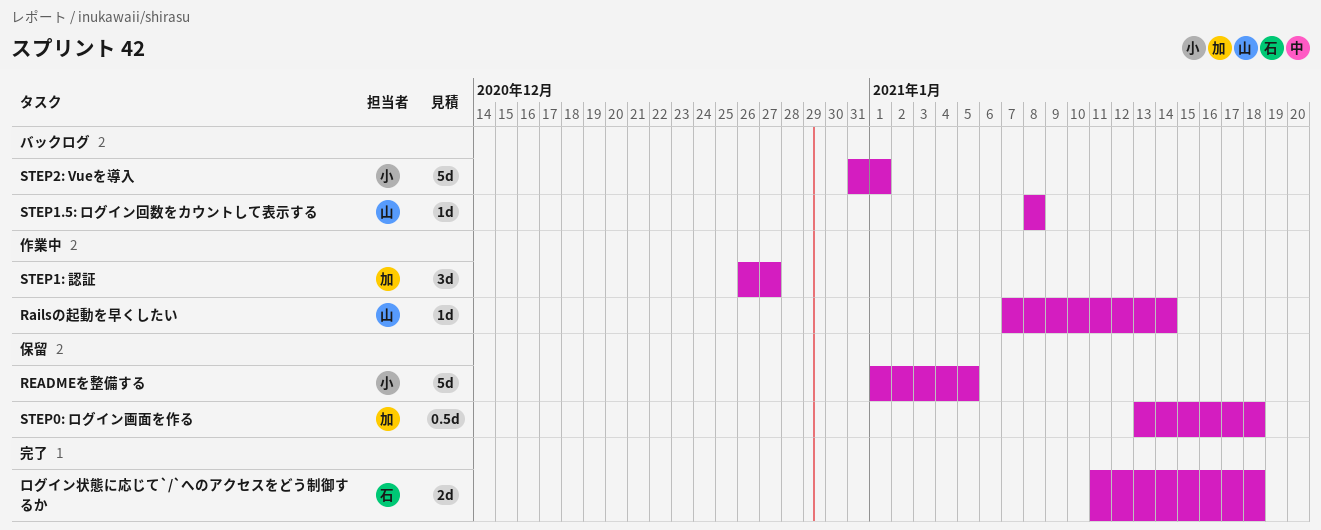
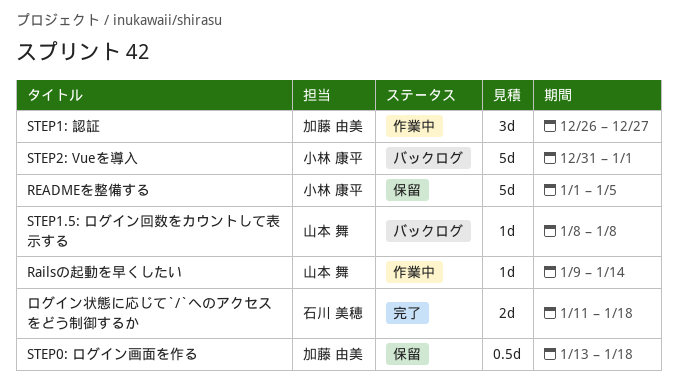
Railsの起動を早くしたい, start: Jan 7 -> Jan 9

